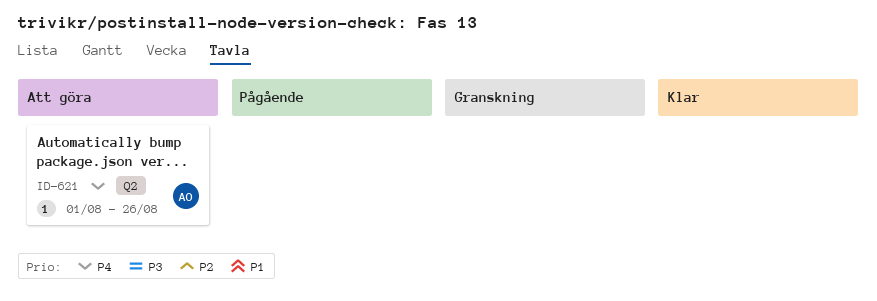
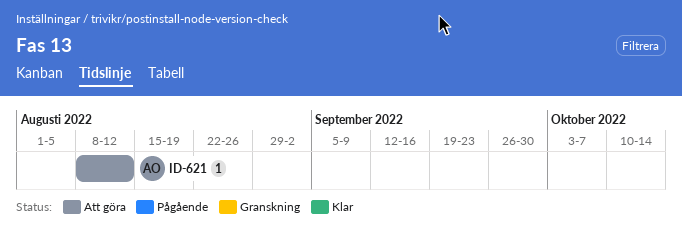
ID-621, start: Aug 1 -> Aug 8
ID-621, due: Aug 26 -> Aug 12

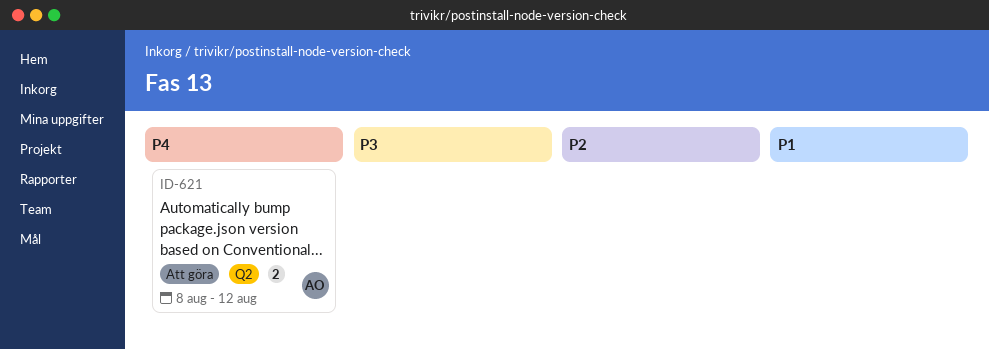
ID-621, estimate: 1 -> 2

